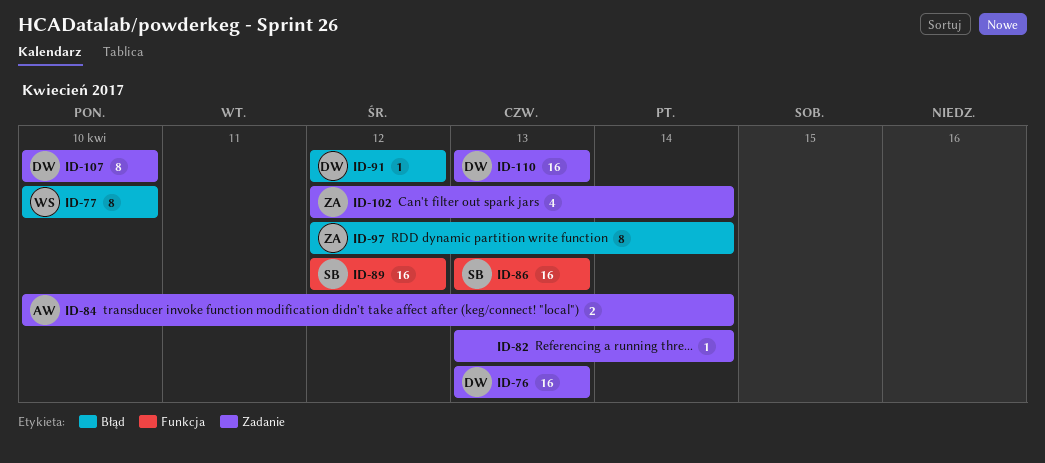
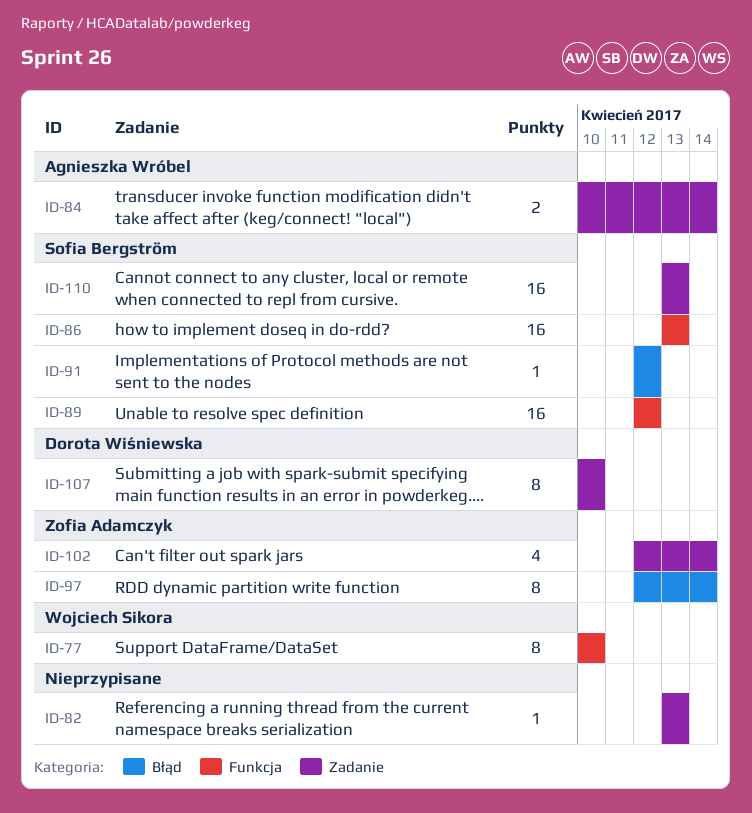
ID-76: present -> none
ID-77, label: Błąd -> Funkcja
ID-82, due: Apr 14 -> Apr 13
ID-91, owner: Dorota Wiśniewska -> Sofia Bergström
ID-110, owner: Dorota Wiśniewska -> Sofia Bergström

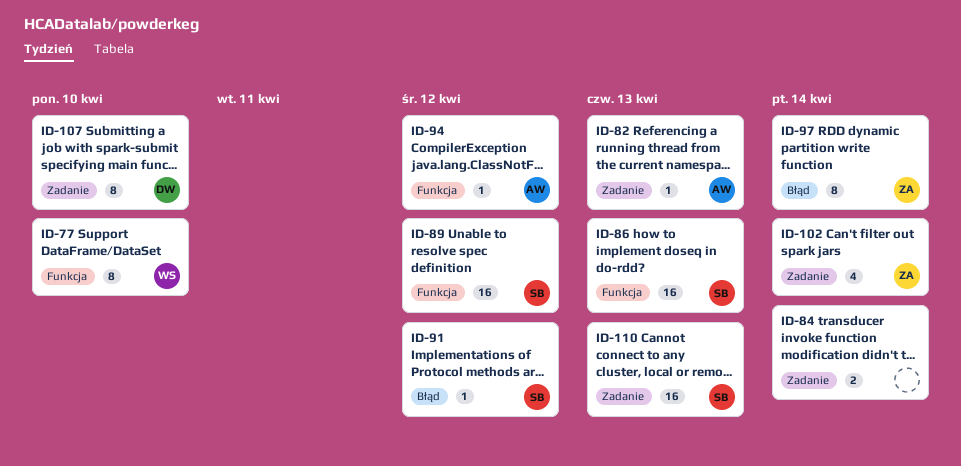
ID-82, owner: none -> Agnieszka Wróbel
ID-84, owner: Agnieszka Wróbel -> none
ID-94: none -> present

